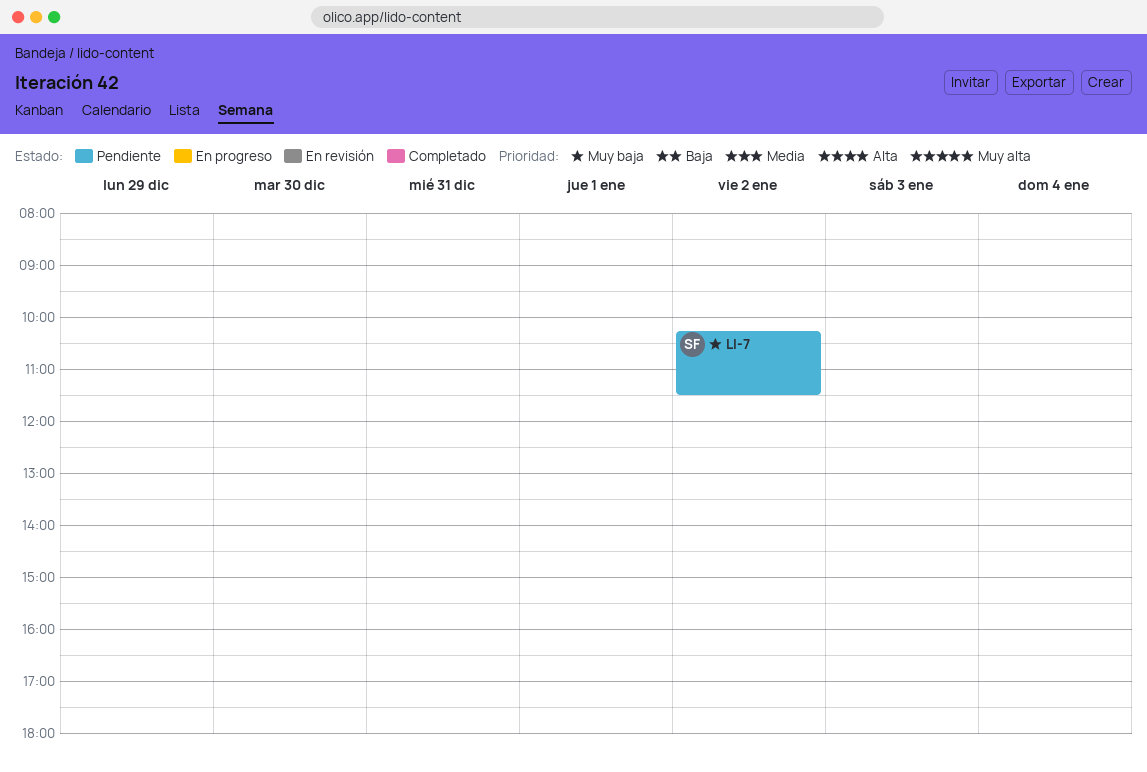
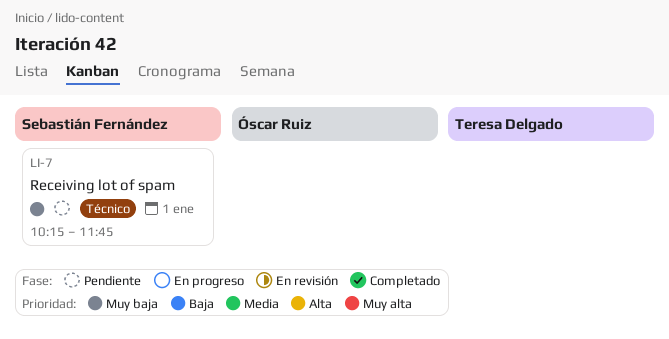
LI-7, day: Jan 2 -> Jan 1
LI-7, ends: 11:30 -> 11:45

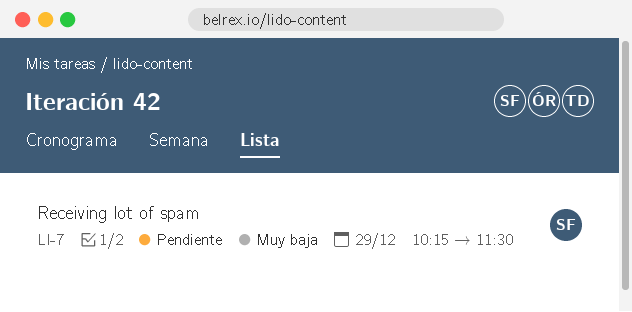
LI-7, day: Jan 1 -> Dec 29
LI-7, ends: 11:45 -> 11:30

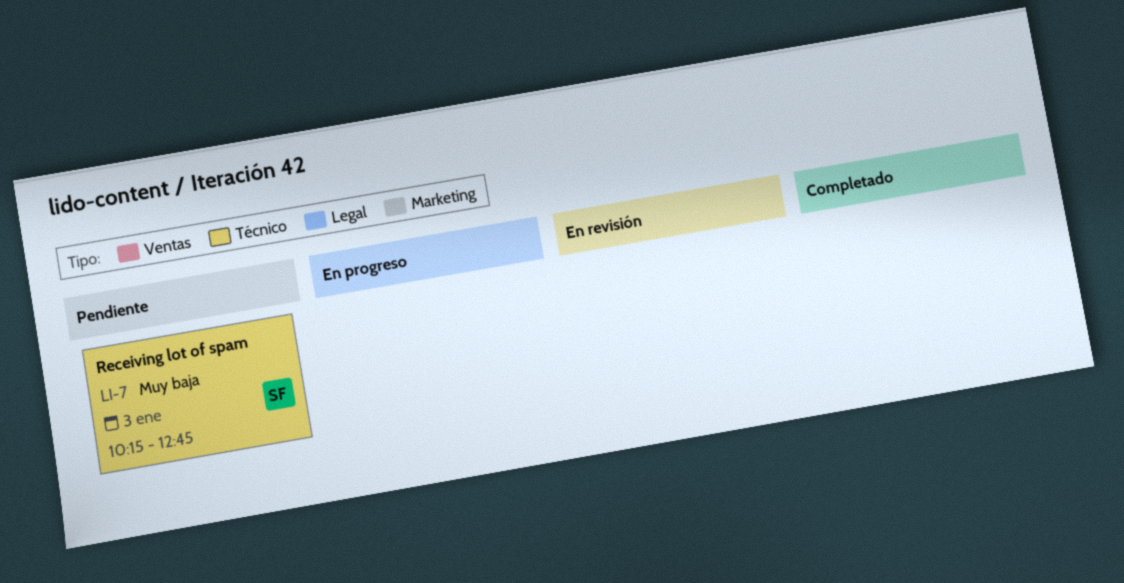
LI-7, day: Dec 29 -> Jan 3
LI-7, ends: 11:30 -> 12:45

